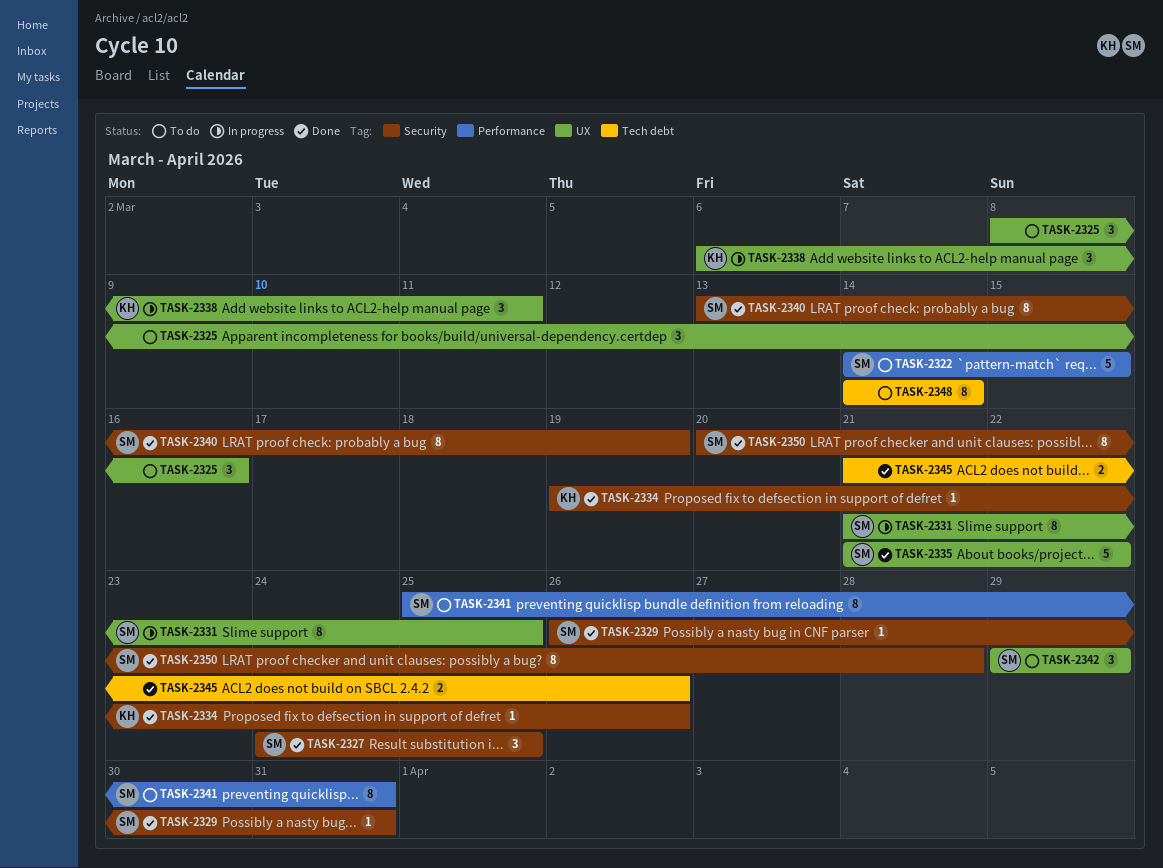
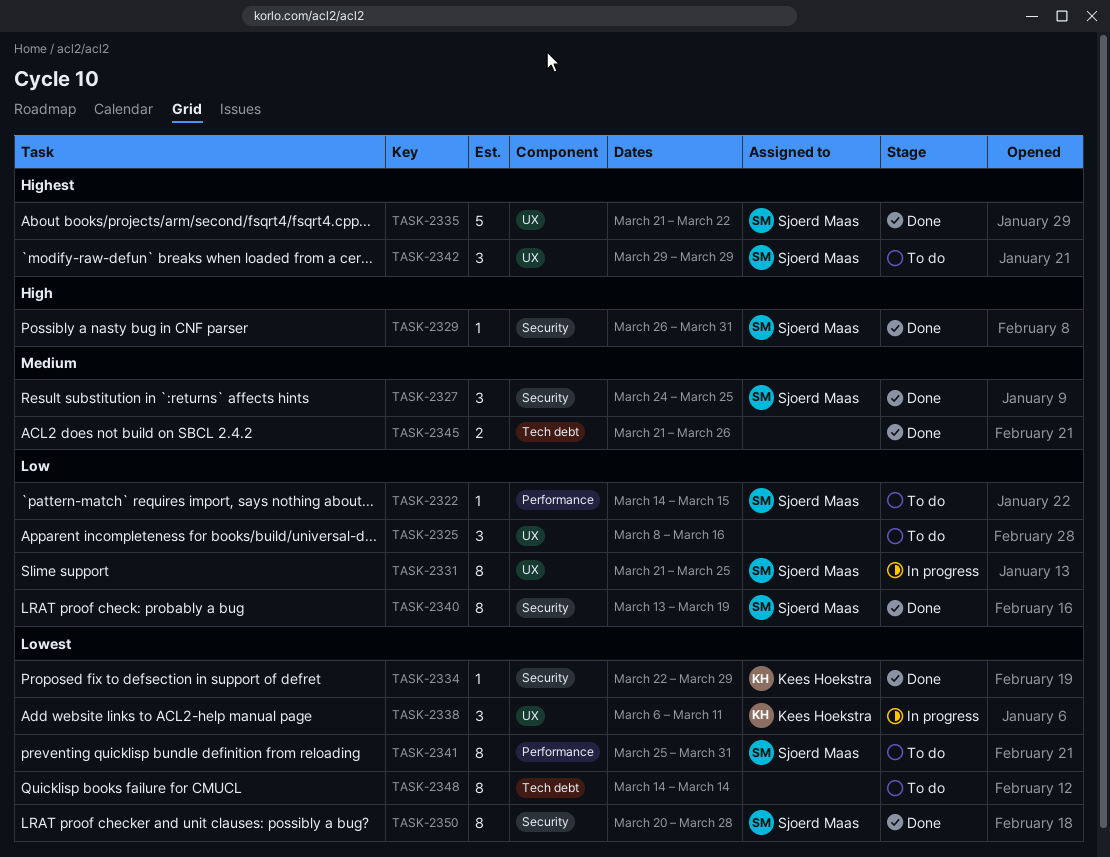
TASK-2322, estimate: 5 -> 1
TASK-2334, start: Mar 19 -> Mar 22
TASK-2334, due: Mar 26 -> Mar 29

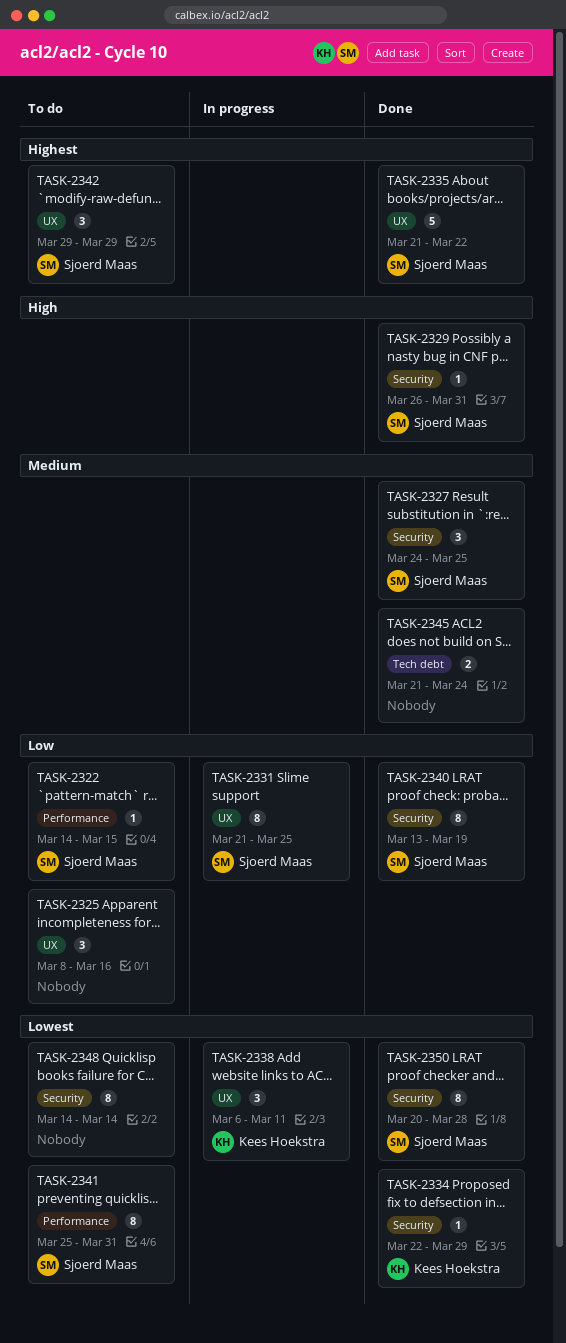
TASK-2345, due: Mar 26 -> Mar 24
TASK-2348, label: Tech debt -> Security

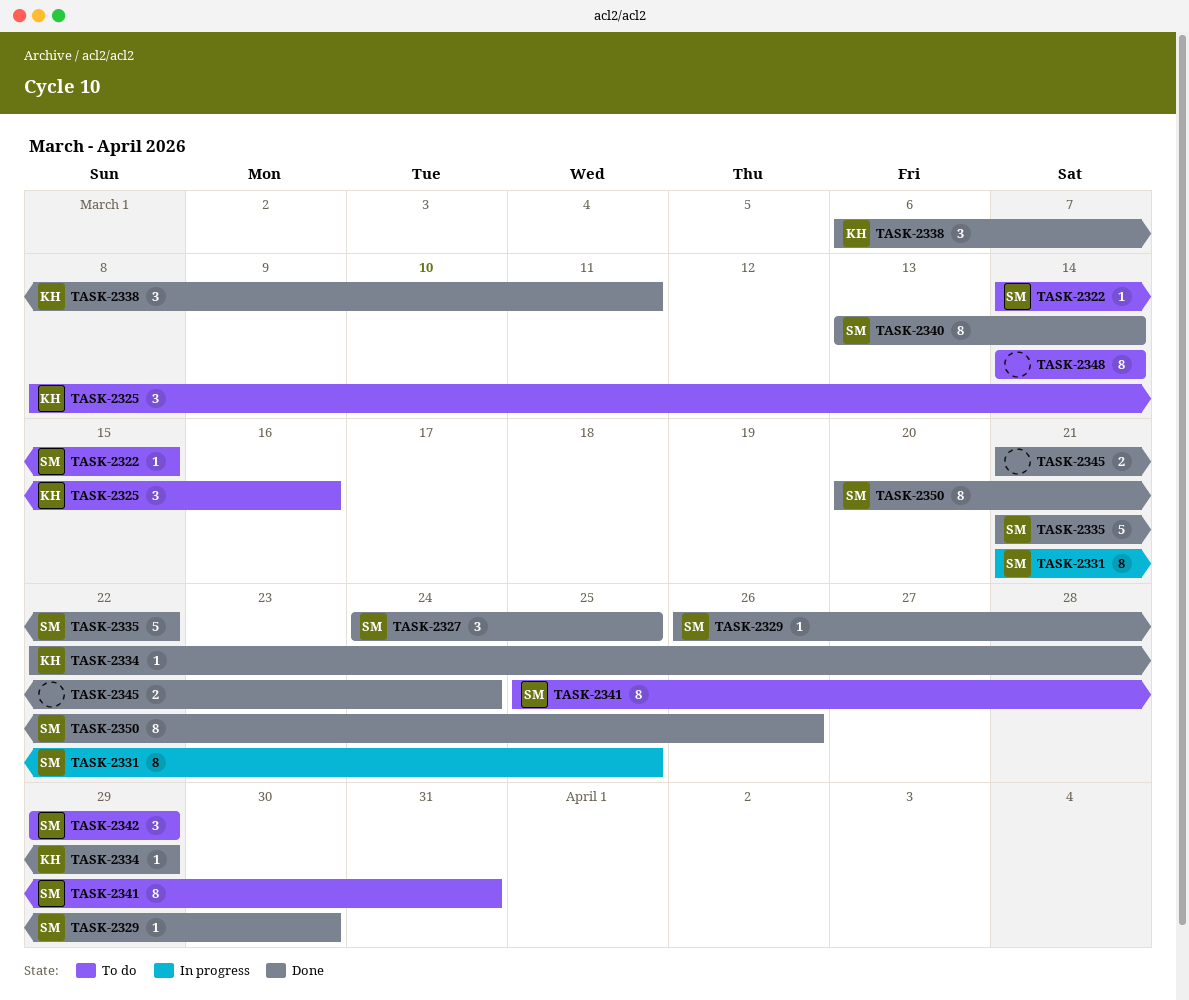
TASK-2325, owner: none -> Kees Hoekstra
TASK-2329, due: Mar 31 -> Mar 30
TASK-2338, status: In progress -> Done
TASK-2340, due: Mar 19 -> Mar 14
TASK-2350, due: Mar 28 -> Mar 26

